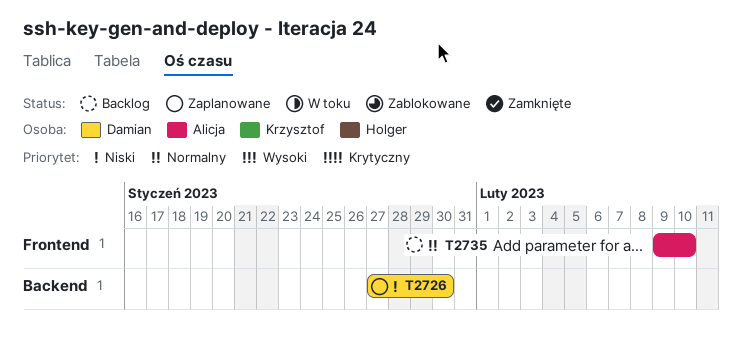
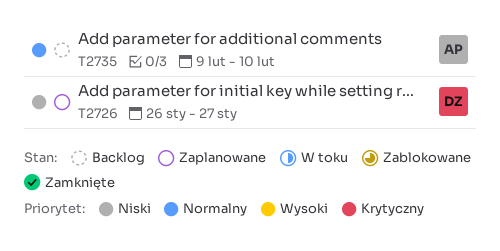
T2726, start: Jan 27 -> Jan 26
T2726, due: Jan 30 -> Jan 27

